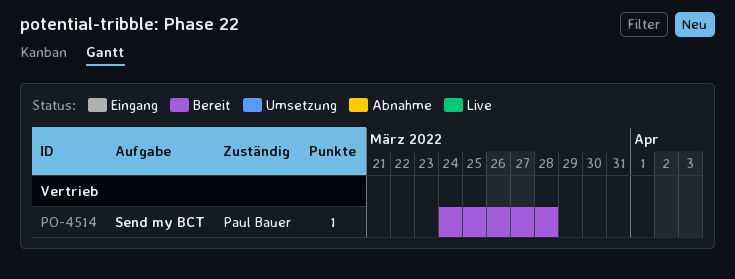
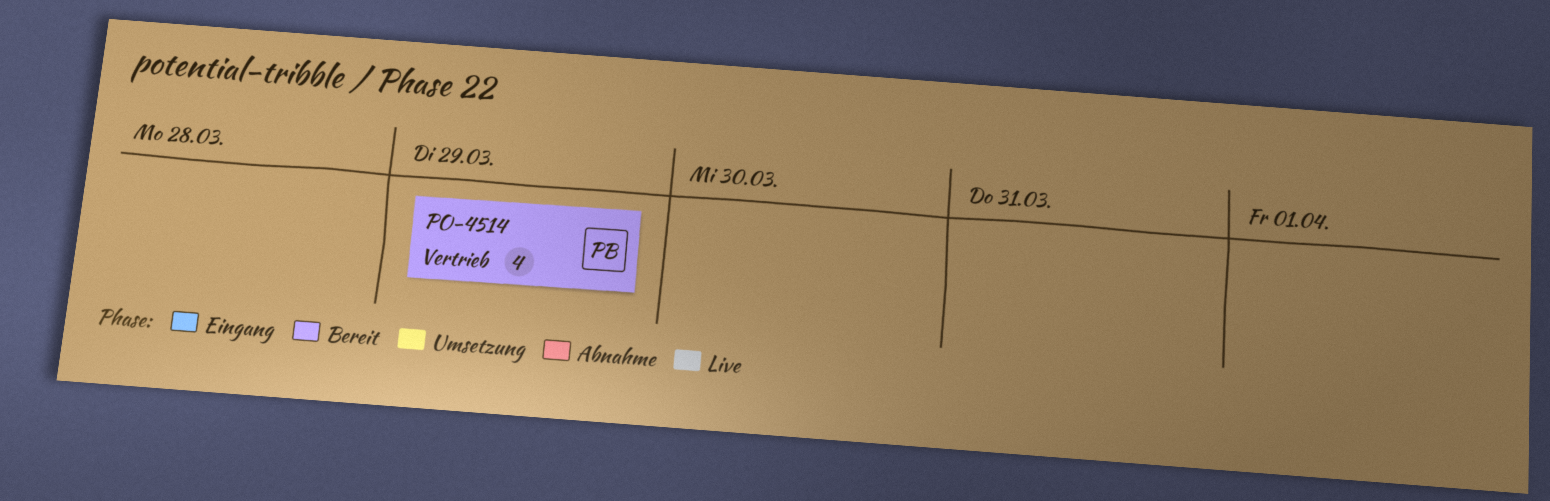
PO-4514, estimate: 1 -> 4
PO-4514, due: Mar 28 -> Mar 29

